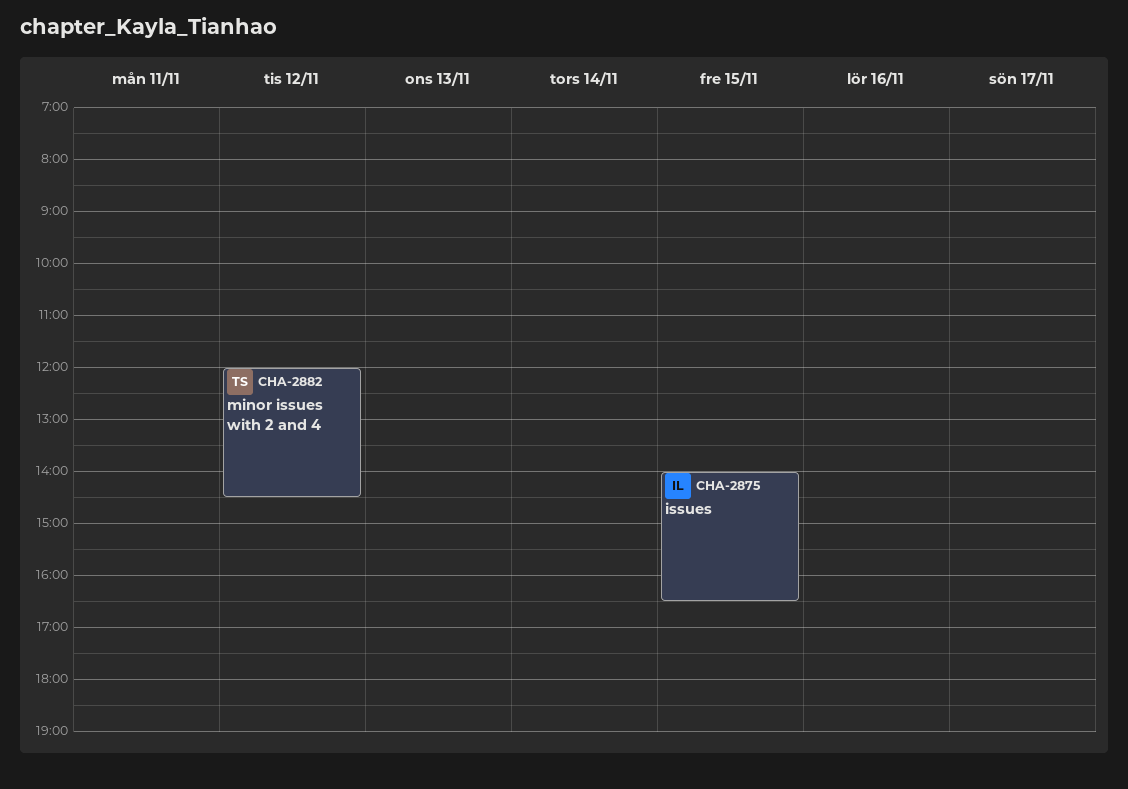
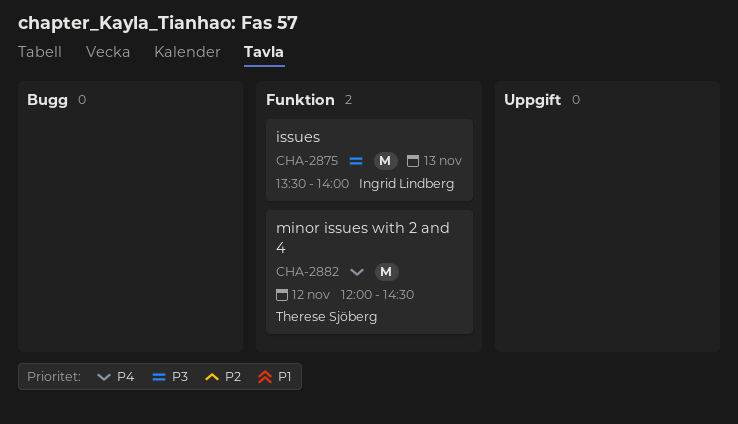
CHA-2875, day: Nov 15 -> Nov 13
CHA-2875, begins: 14:00 -> 13:30
CHA-2875, ends: 16:30 -> 14:00

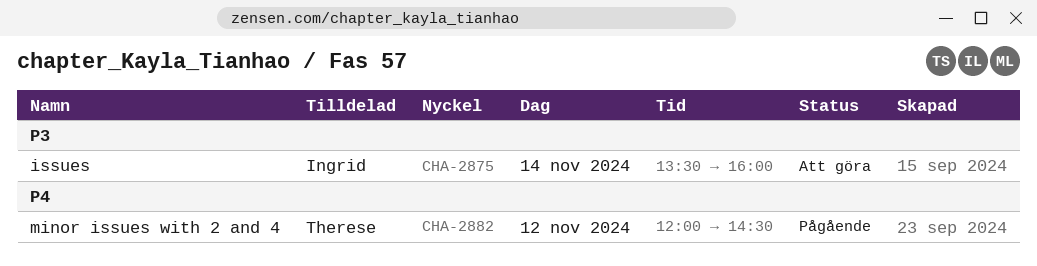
CHA-2875, day: Nov 13 -> Nov 14
CHA-2875, ends: 14:00 -> 16:00

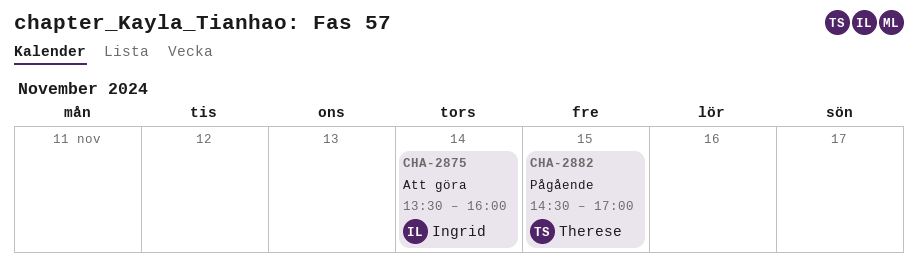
CHA-2882, day: Nov 12 -> Nov 15
CHA-2882, begins: 12:00 -> 14:30
CHA-2882, ends: 14:30 -> 17:00

